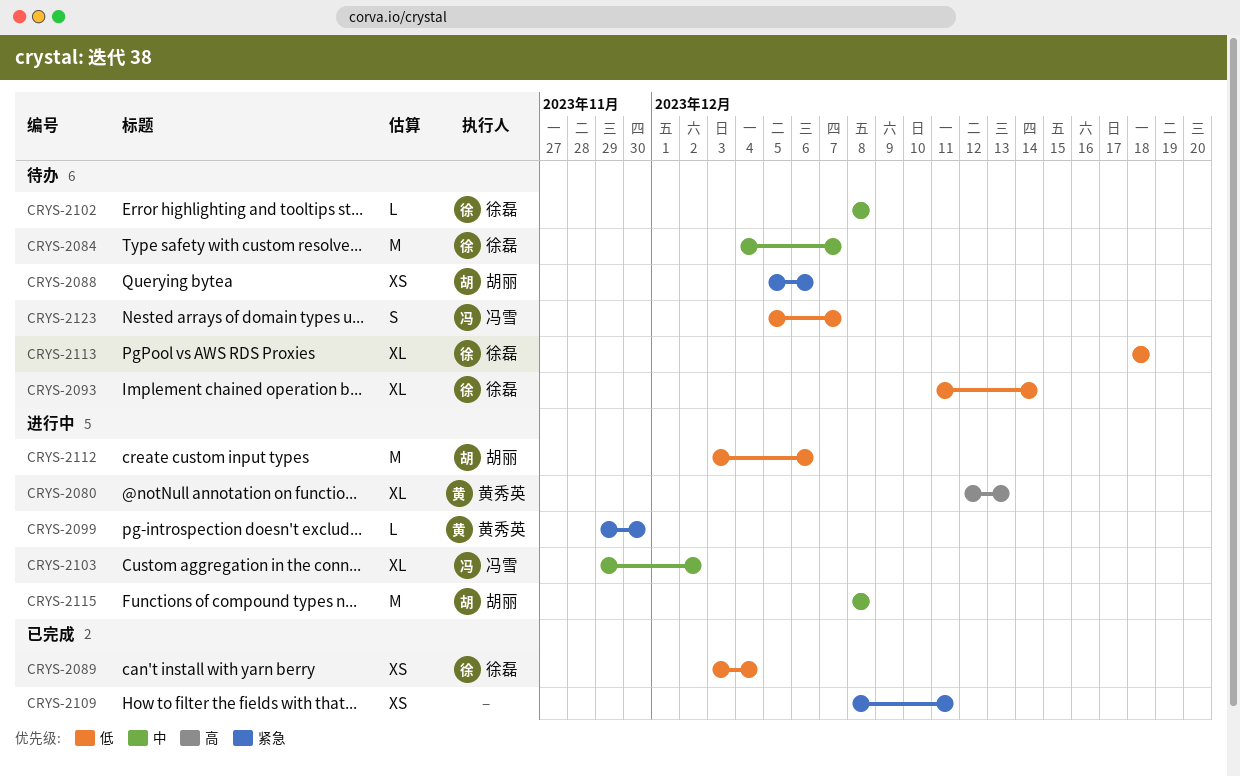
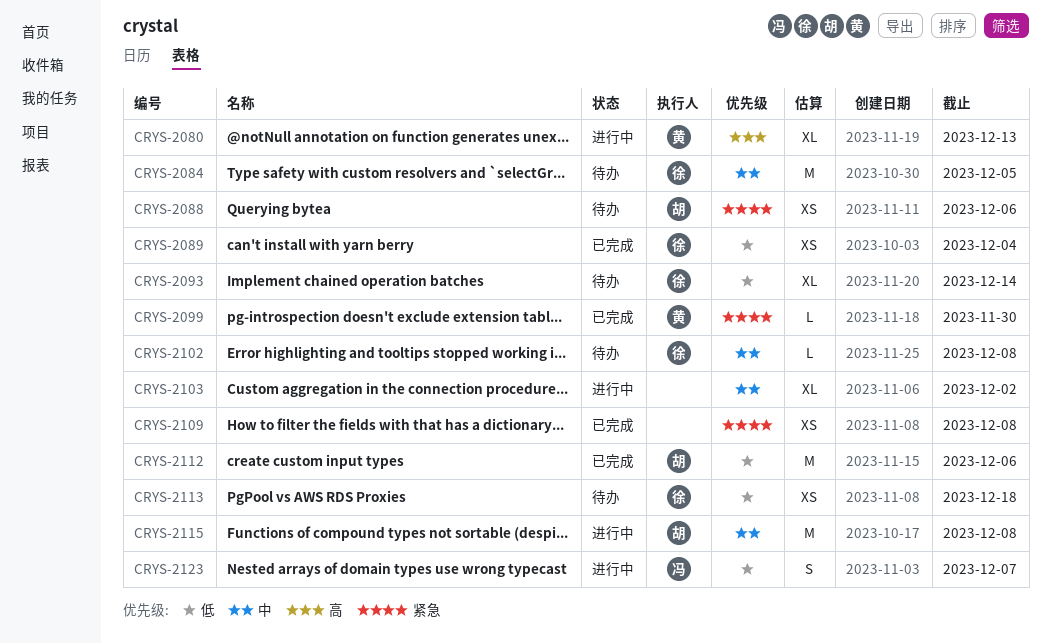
CRYS-2084, due: Dec 7 -> Dec 5
CRYS-2099, status: 进行中 -> 已完成
CRYS-2103, owner: 冯雪 -> none
CRYS-2109, due: Dec 11 -> Dec 8
CRYS-2112, status: 进行中 -> 已完成
CRYS-2113, estimate: XL -> XS
CRYS-2123, status: 待办 -> 进行中

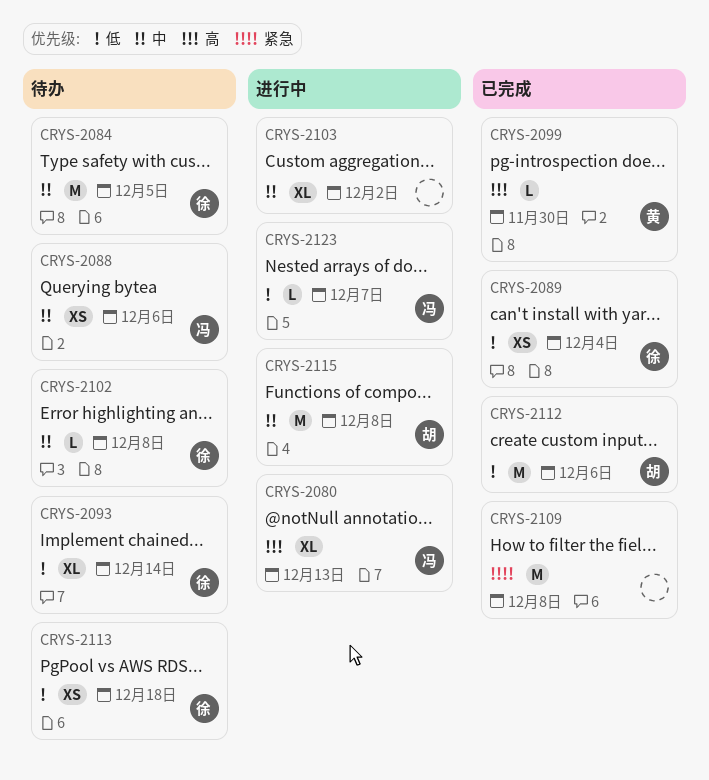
CRYS-2080, owner: 黄 -> 冯
CRYS-2088, owner: 胡 -> 冯
CRYS-2088, priority: 紧急 -> 中
CRYS-2099, priority: 紧急 -> 高
CRYS-2109, estimate: XS -> M
CRYS-2123, estimate: S -> L

